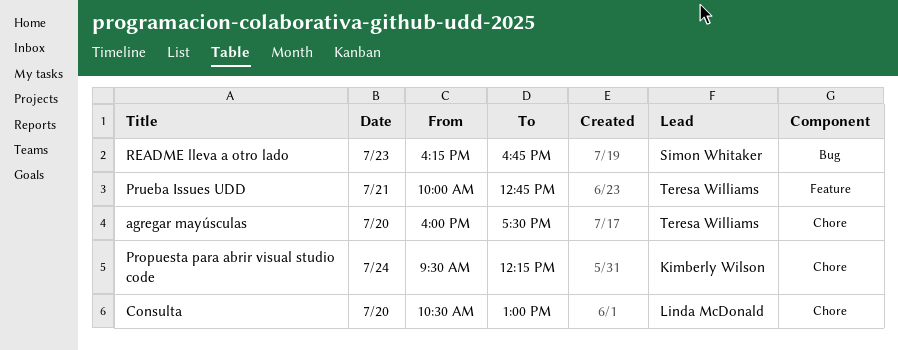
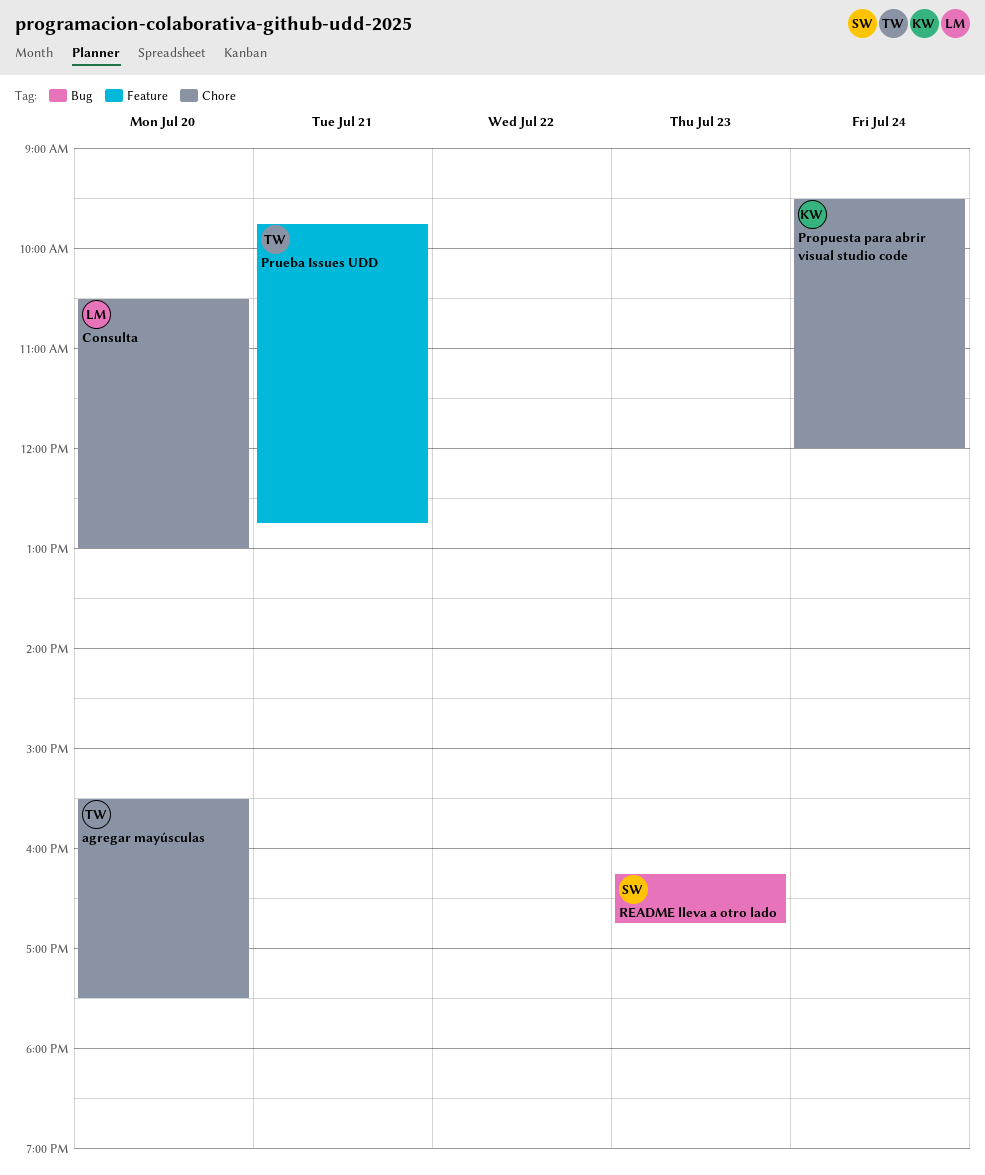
agregar mayúsculas, begins: 16:00 -> 15:30
Propuesta para abrir visual studio code, ends: 12:15 -> 12:00
Prueba Issues UDD, begins: 10:00 -> 09:45

